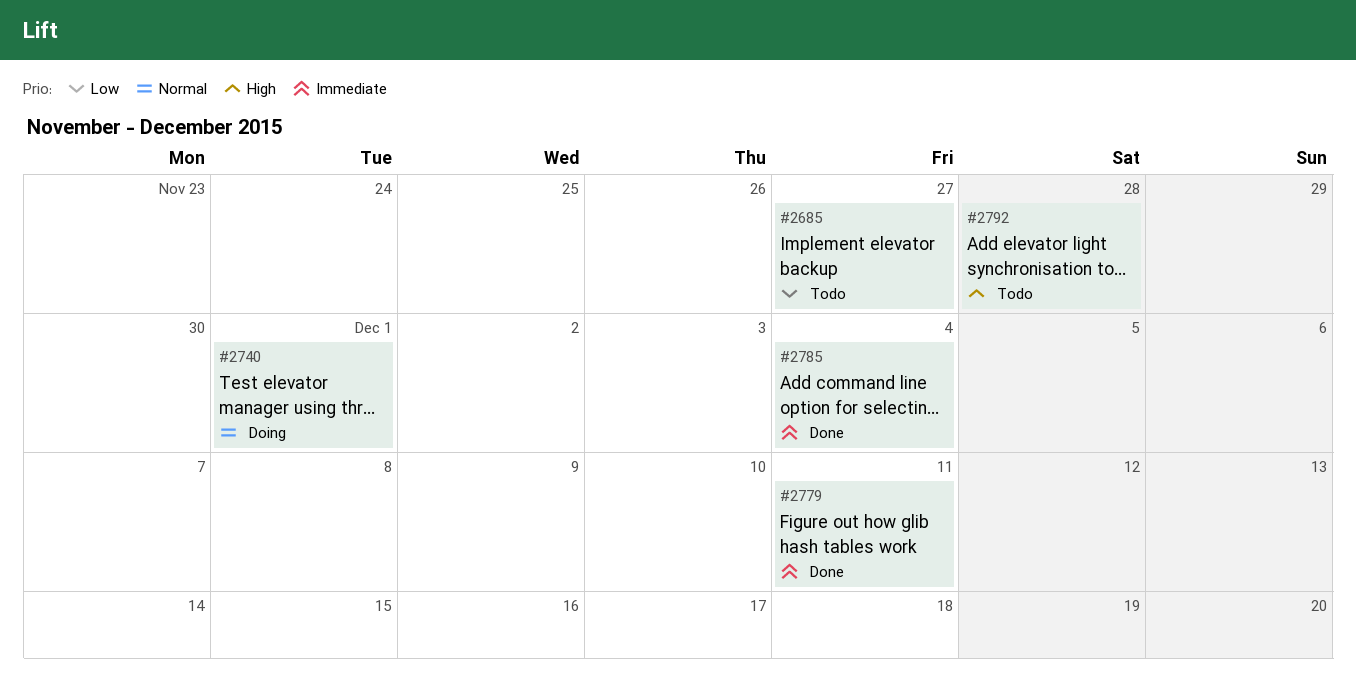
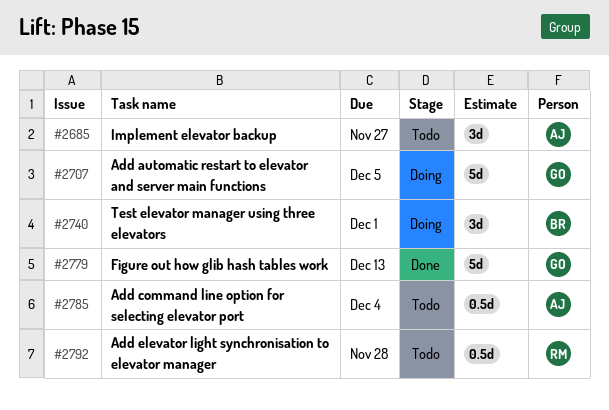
#2707: none -> present
#2779, due: Dec 11 -> Dec 13
#2785, status: Done -> Todo

